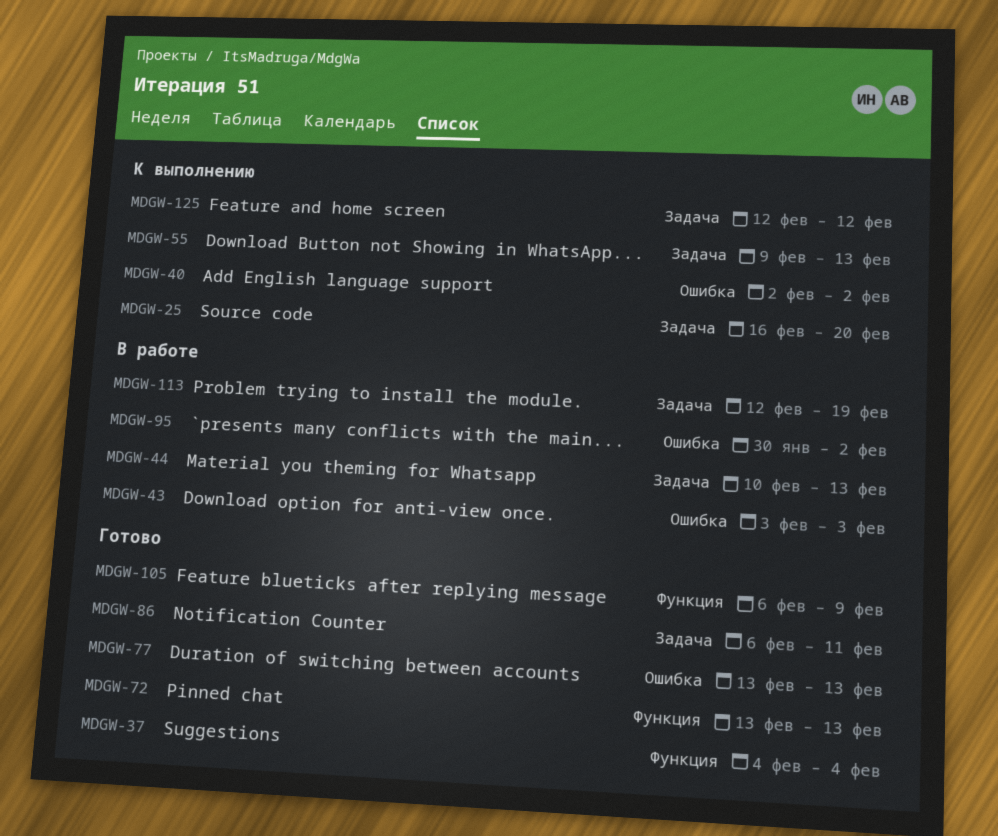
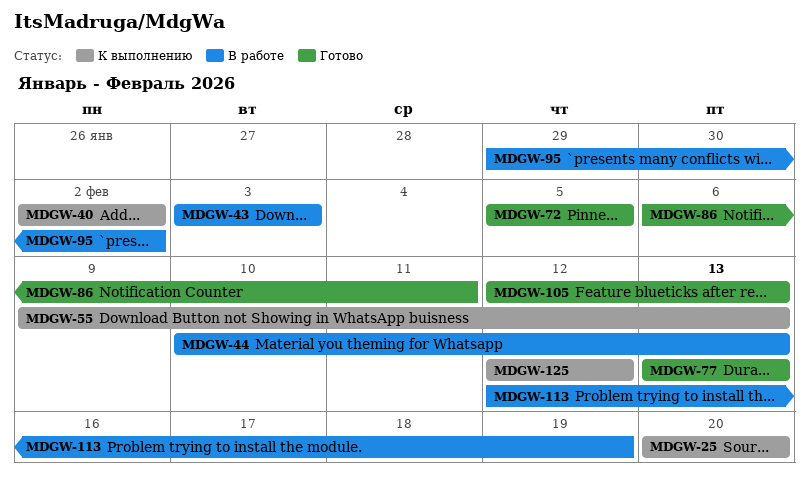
MDGW-25, start: Feb 16 -> Feb 20
MDGW-37: present -> none
MDGW-72, start: Feb 13 -> Feb 5
MDGW-72, due: Feb 13 -> Feb 5
MDGW-95, start: Jan 30 -> Jan 29
MDGW-105, start: Feb 6 -> Feb 12
MDGW-105, due: Feb 9 -> Feb 13

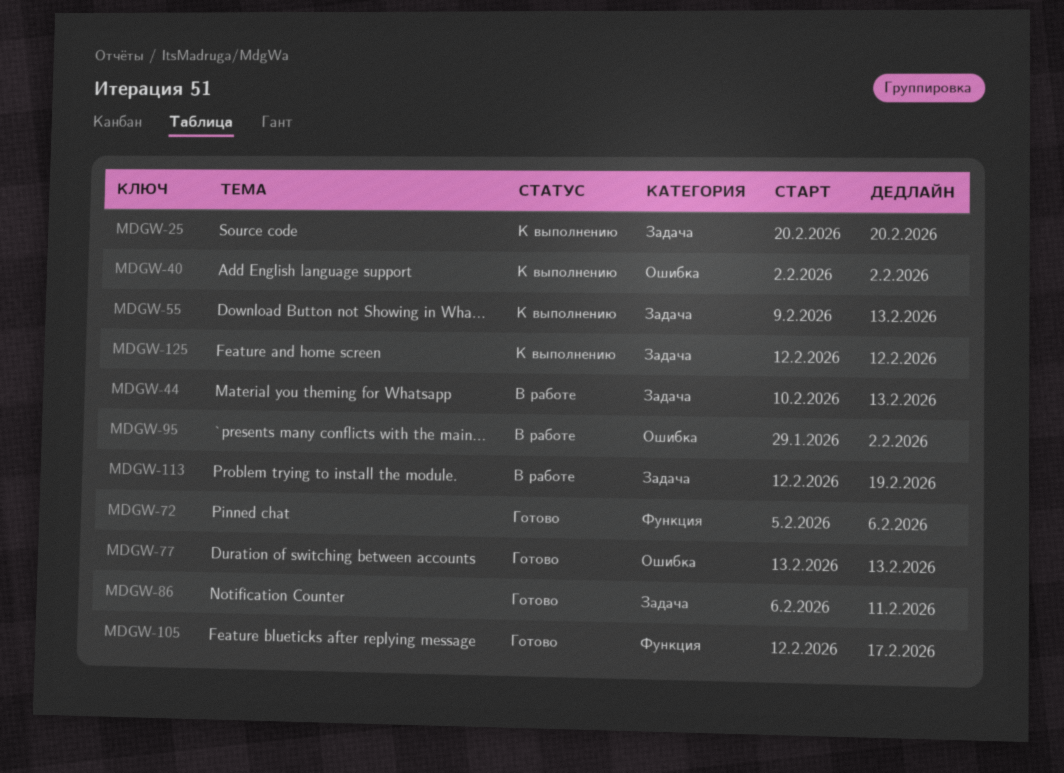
MDGW-43: present -> none
MDGW-72, due: Feb 5 -> Feb 6
MDGW-105, due: Feb 13 -> Feb 17

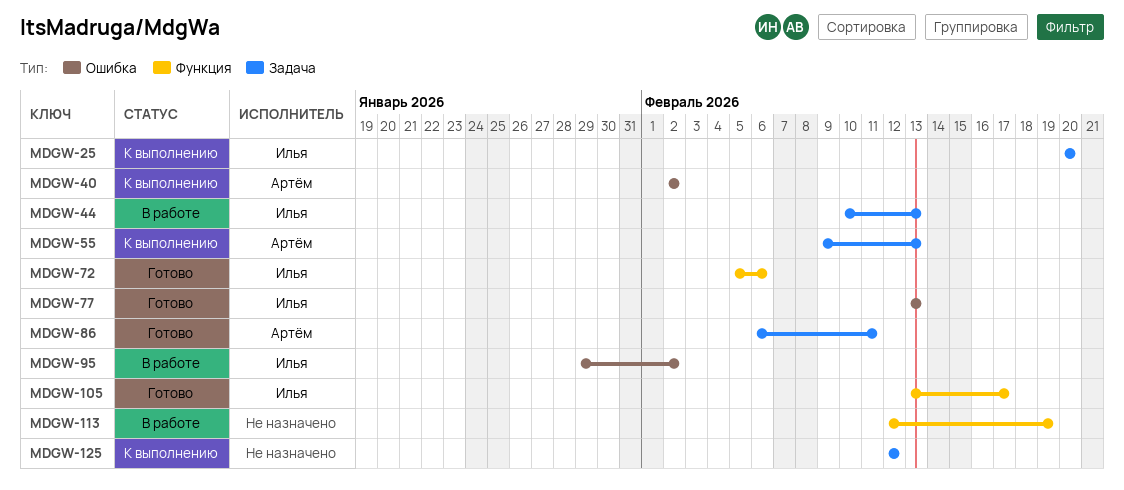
MDGW-105, start: Feb 12 -> Feb 13
MDGW-113, label: Задача -> Функция

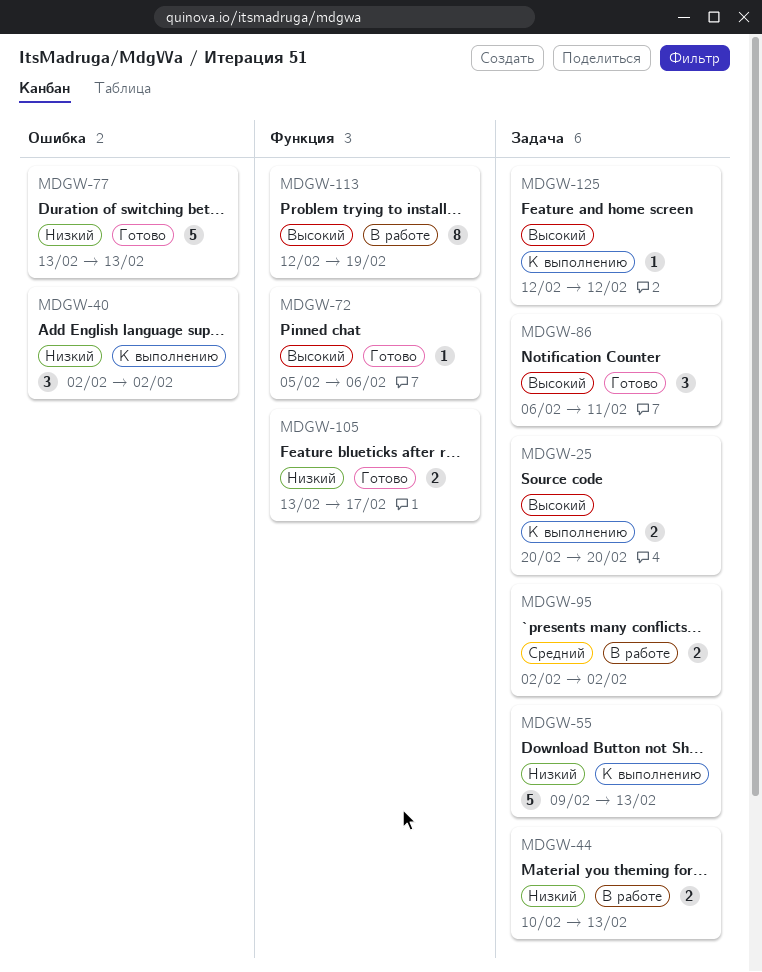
MDGW-95, label: Ошибка -> Задача
MDGW-95, start: Jan 29 -> Feb 2

